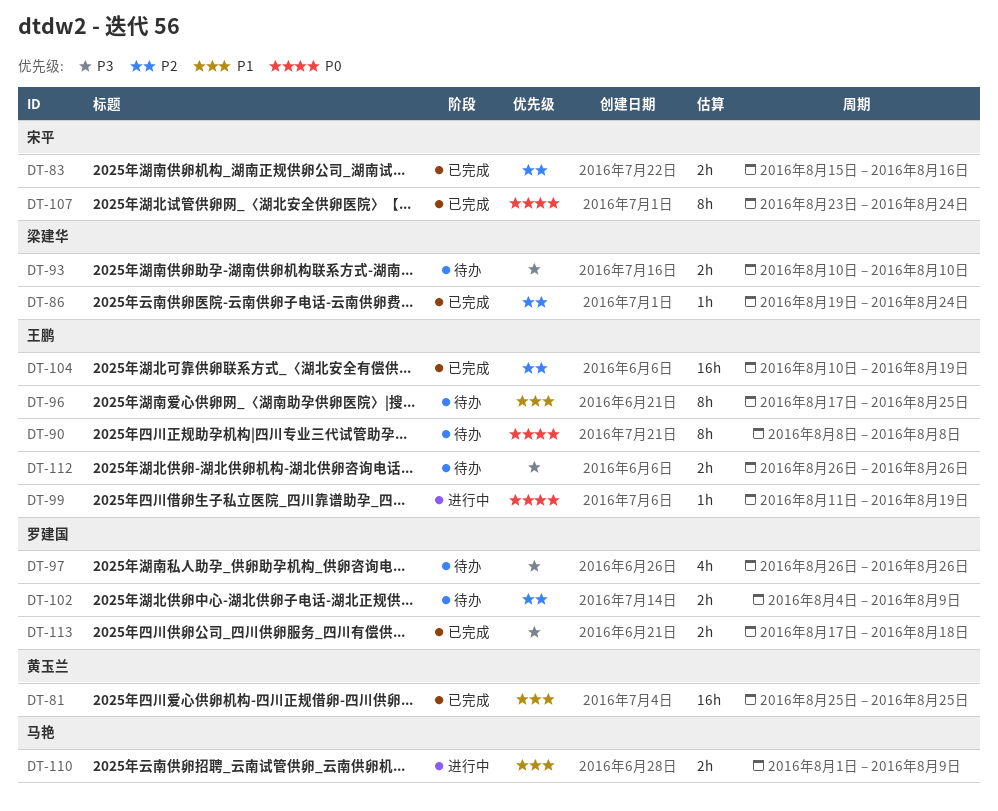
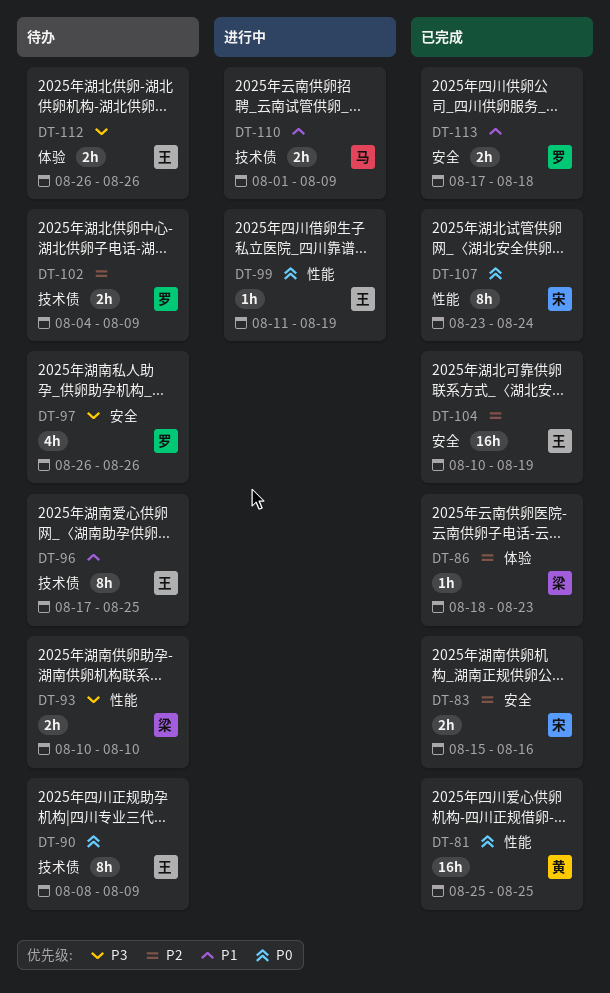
DT-81, priority: P1 -> P0
DT-86, start: Aug 19 -> Aug 18
DT-86, due: Aug 24 -> Aug 23
DT-90, due: Aug 8 -> Aug 9
DT-113, priority: P3 -> P1

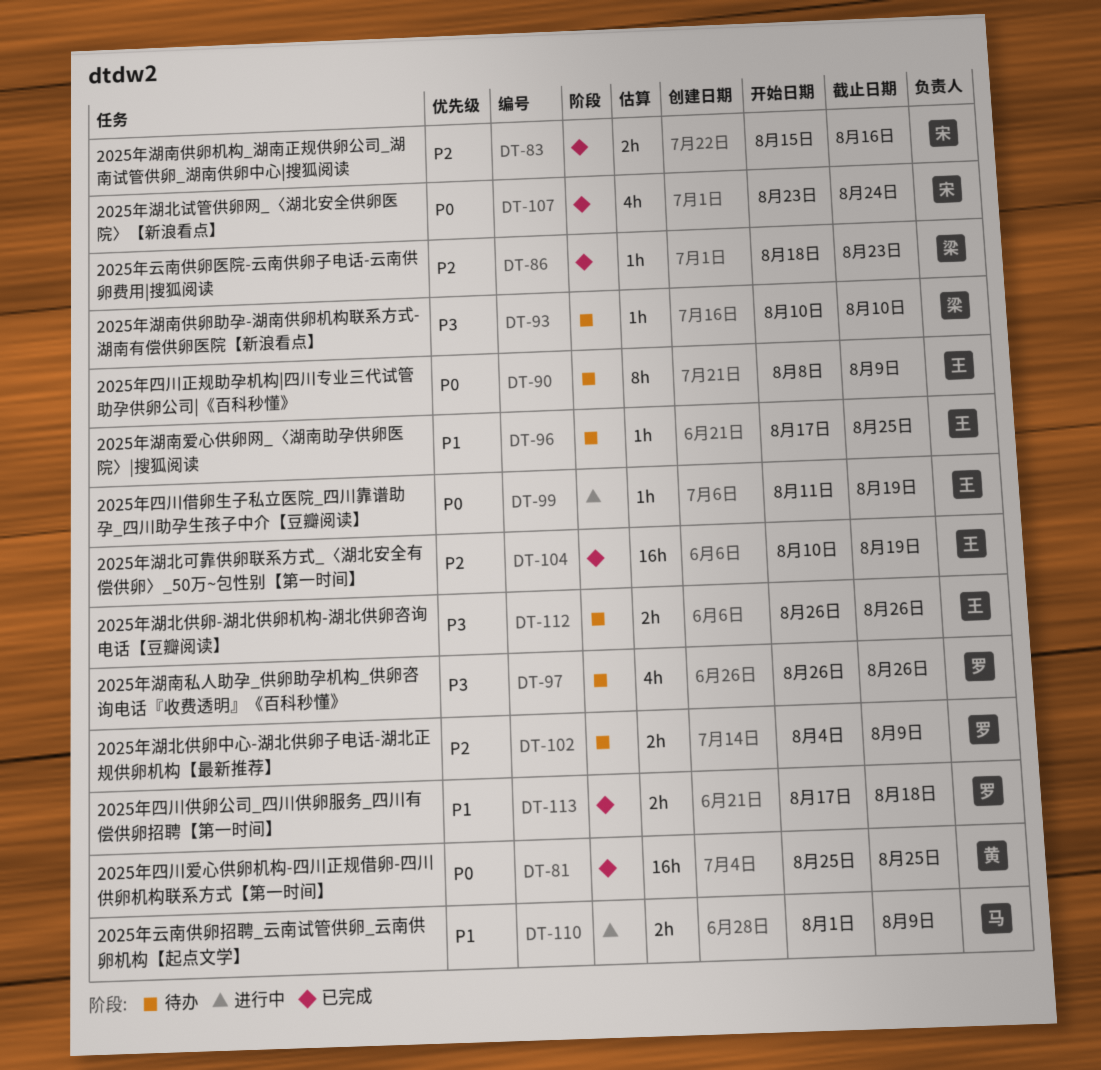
DT-93, estimate: 2h -> 1h
DT-96, estimate: 8h -> 1h
DT-107, estimate: 8h -> 4h

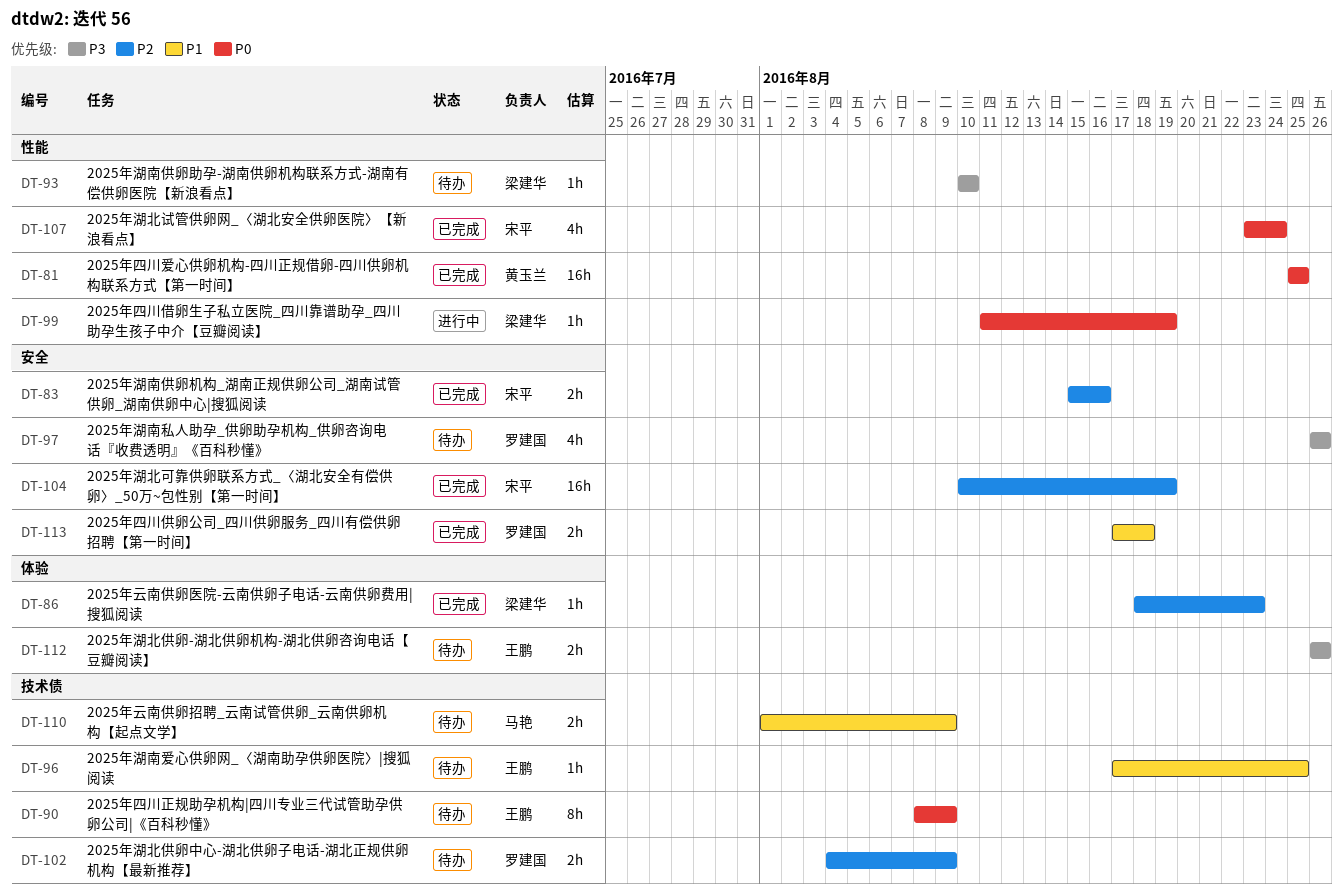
DT-99, owner: 王鹏 -> 梁建华
DT-104, owner: 王鹏 -> 宋平
DT-110, status: 进行中 -> 待办

